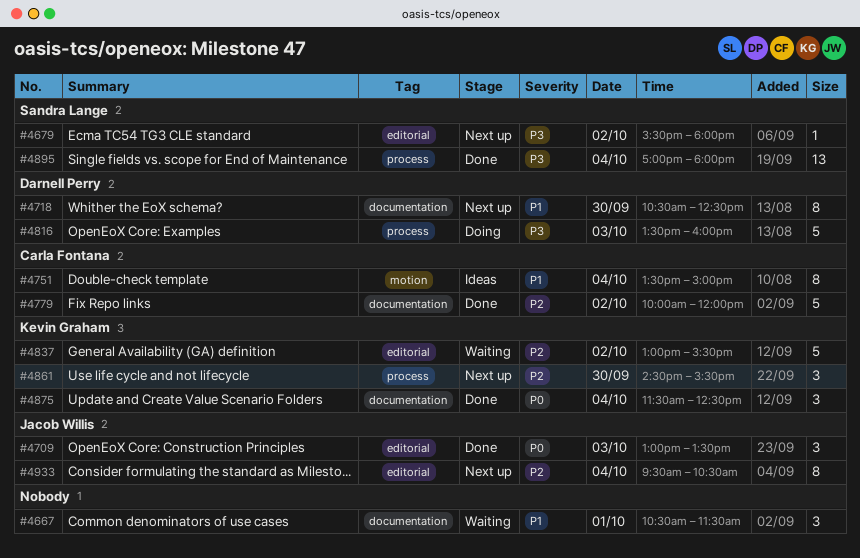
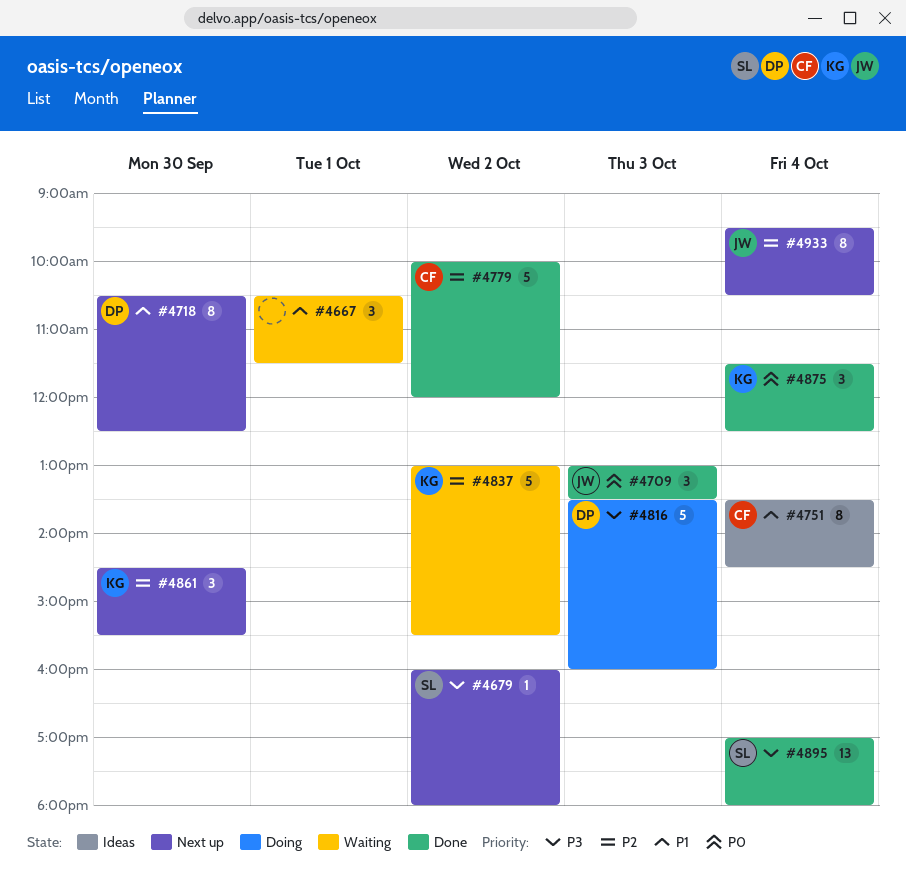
#4679, begins: 15:30 -> 16:00
#4751, ends: 15:00 -> 14:30

